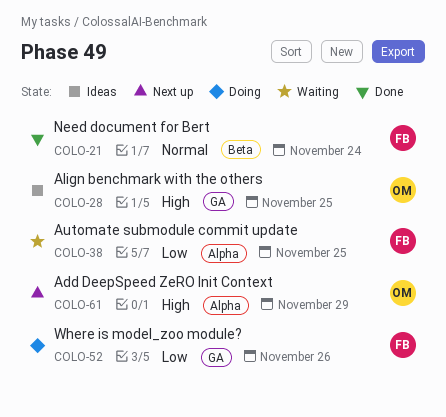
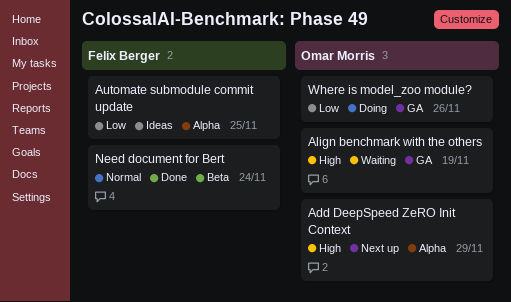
Align benchmark with the others, status: Ideas -> Waiting
Align benchmark with the others, due: Nov 25 -> Nov 19
Automate submodule commit update, status: Waiting -> Ideas
Where is model_zoo module?, owner: Felix Berger -> Omar Morris

